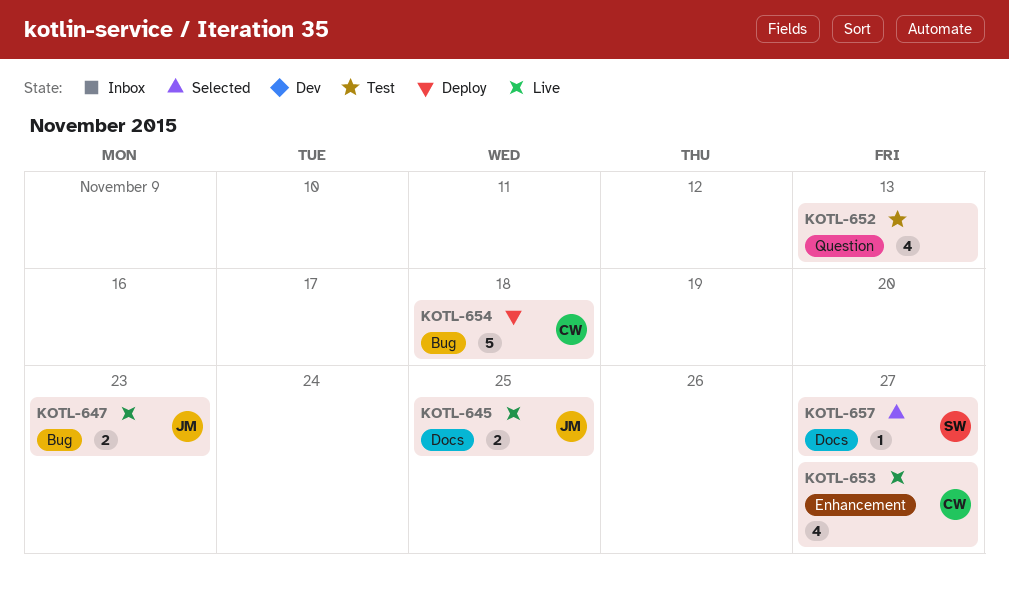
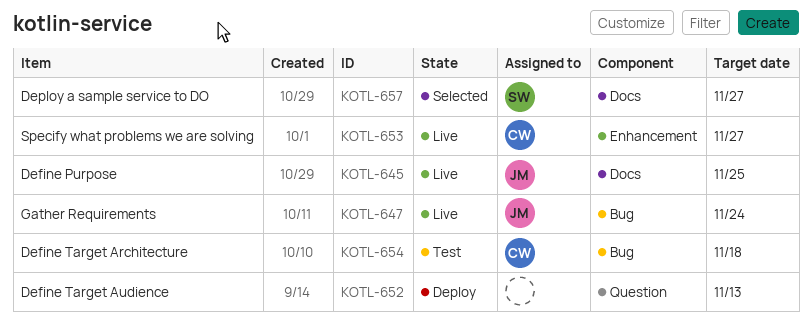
KOTL-647, due: Nov 23 -> Nov 24
KOTL-652, status: Test -> Deploy
KOTL-654, status: Deploy -> Test

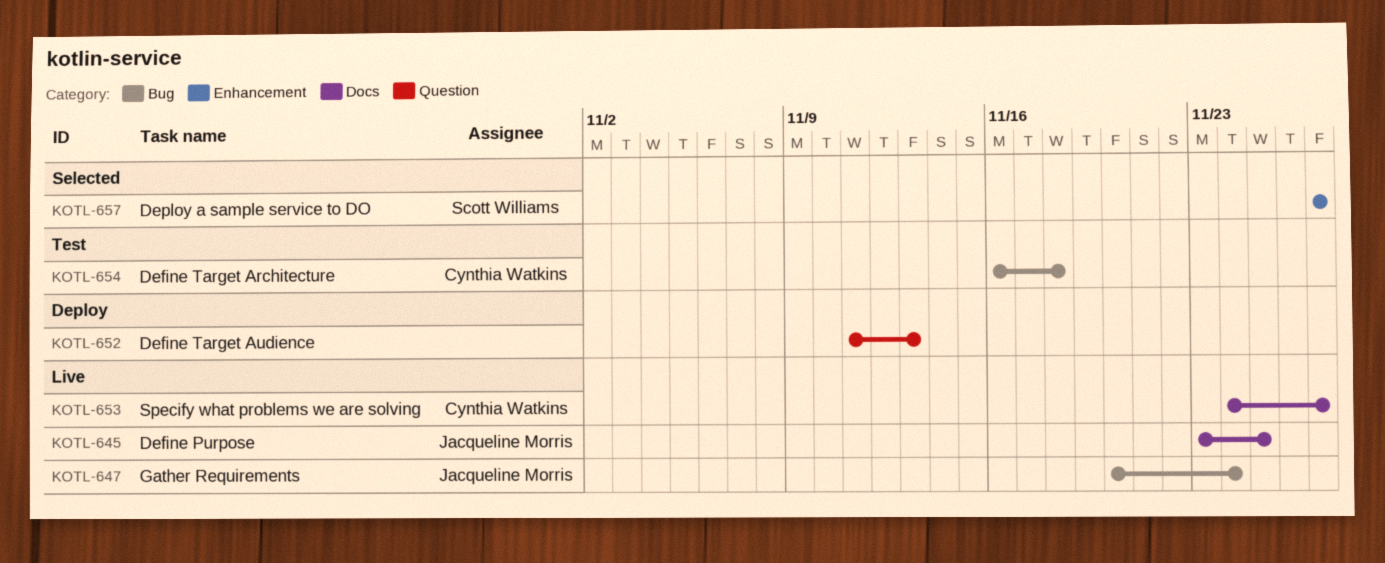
KOTL-653, label: Enhancement -> Docs
KOTL-657, label: Docs -> Enhancement

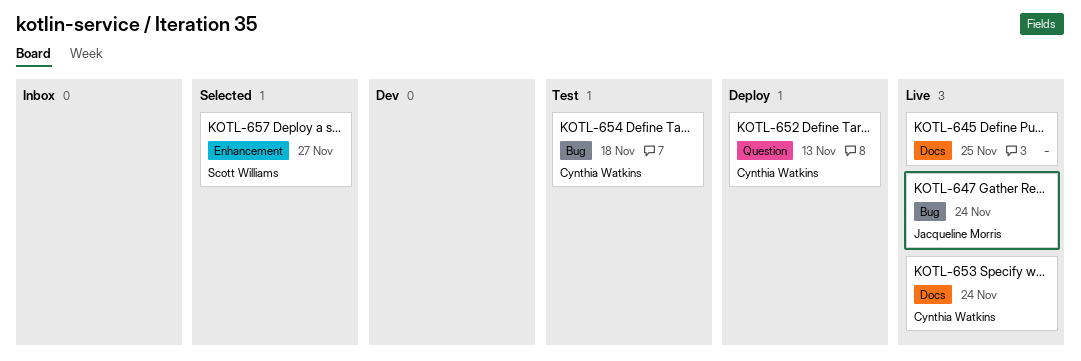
KOTL-645, owner: Jacqueline Morris -> none
KOTL-652, owner: none -> Cynthia Watkins
KOTL-653, due: Nov 27 -> Nov 24

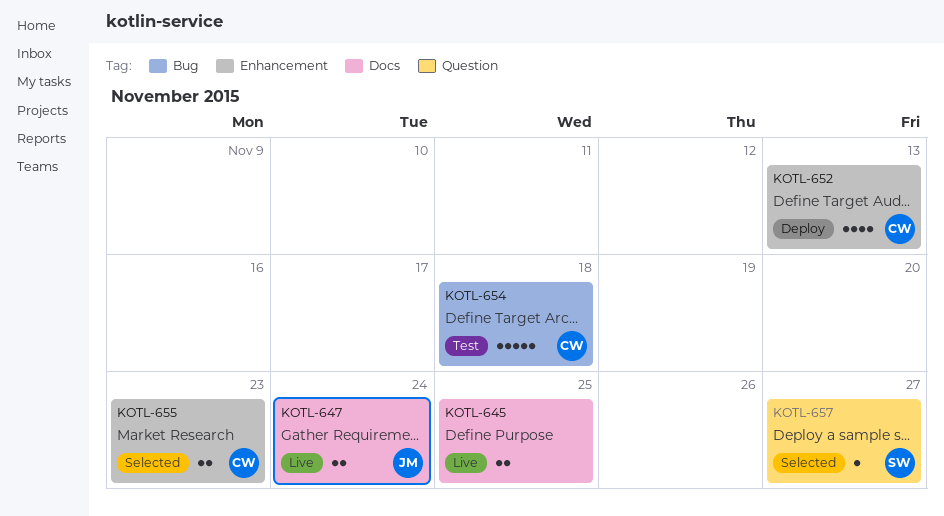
KOTL-647, label: Bug -> Docs
KOTL-652, label: Question -> Enhancement
KOTL-653: present -> none
KOTL-655: none -> present
KOTL-657, label: Enhancement -> Question

